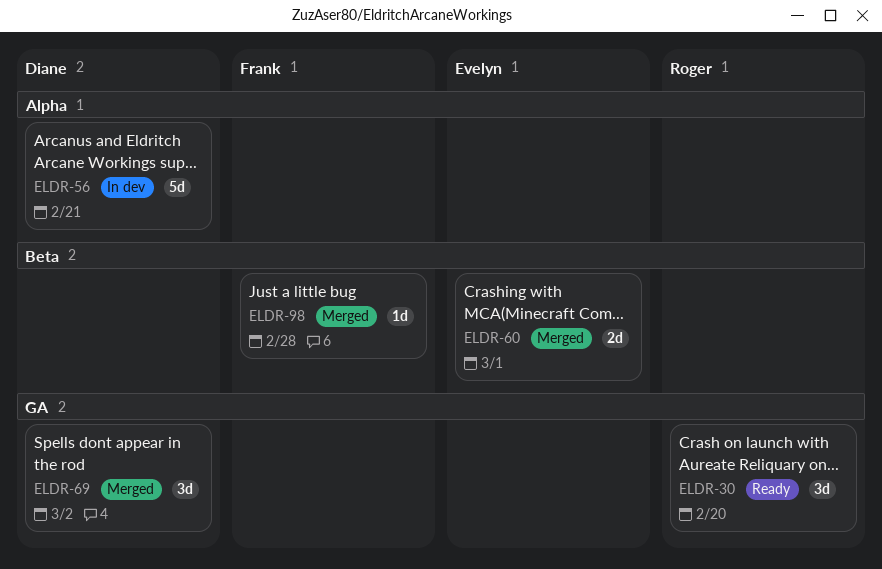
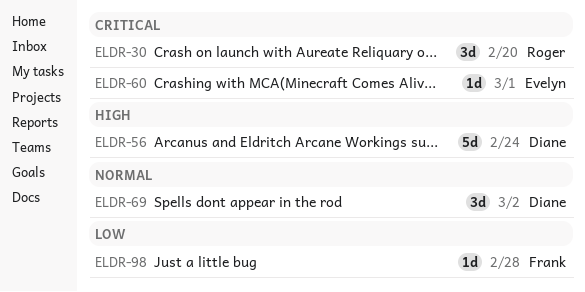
ELDR-56, due: Feb 21 -> Feb 24
ELDR-60, estimate: 2d -> 1d

